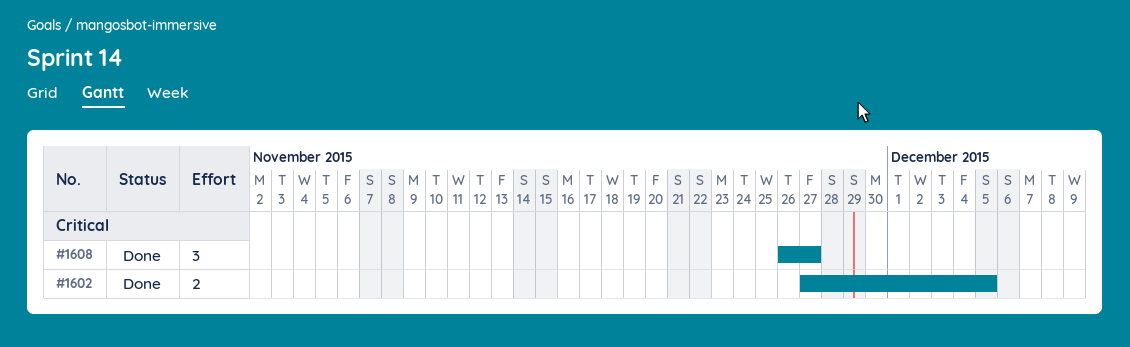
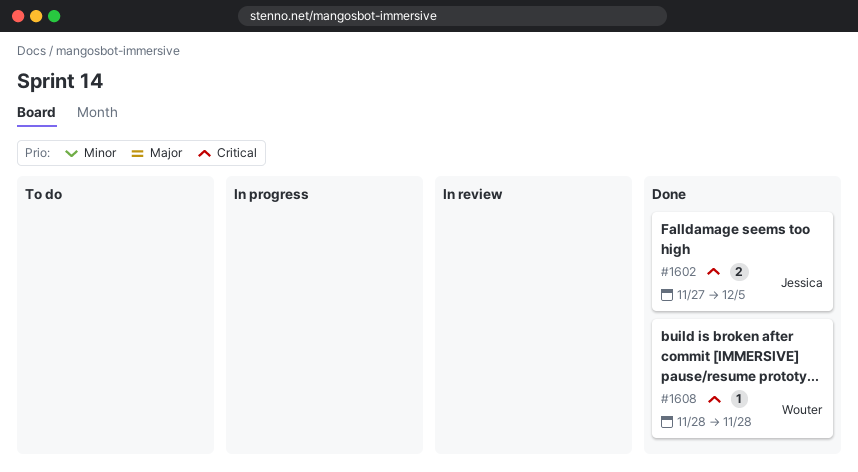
#1608, estimate: 3 -> 1
#1608, start: Nov 26 -> Nov 28
#1608, due: Nov 27 -> Nov 28

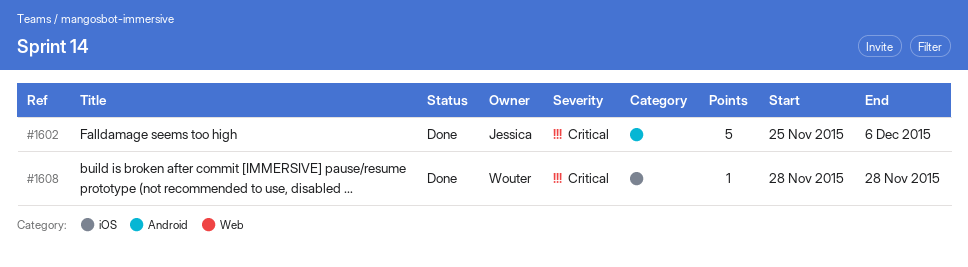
#1602, estimate: 2 -> 5
#1602, start: Nov 27 -> Nov 25
#1602, due: Dec 5 -> Dec 6

